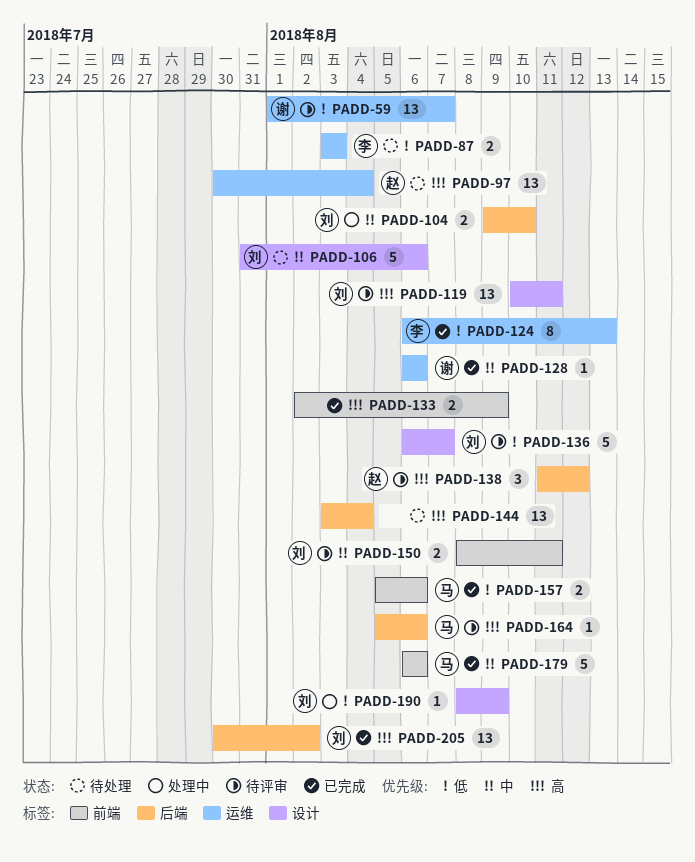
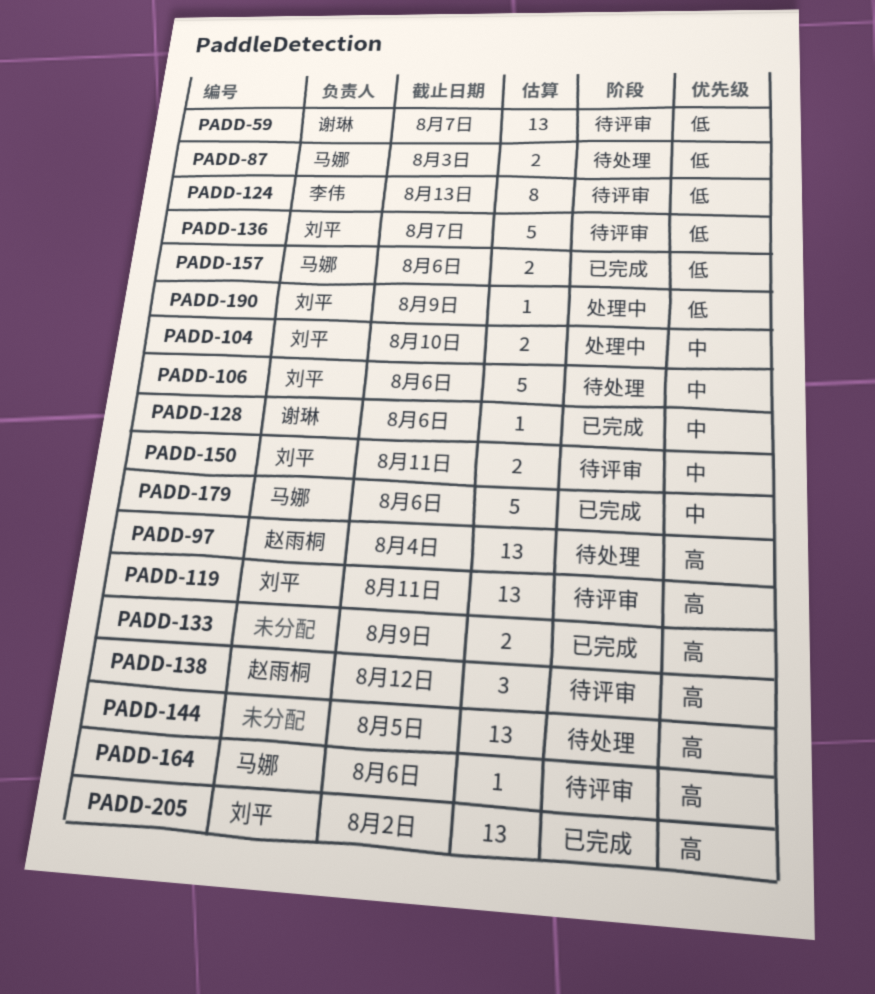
PADD-87, owner: 李伟 -> 马娜
PADD-124, status: 已完成 -> 待评审
PADD-144, due: Aug 4 -> Aug 5

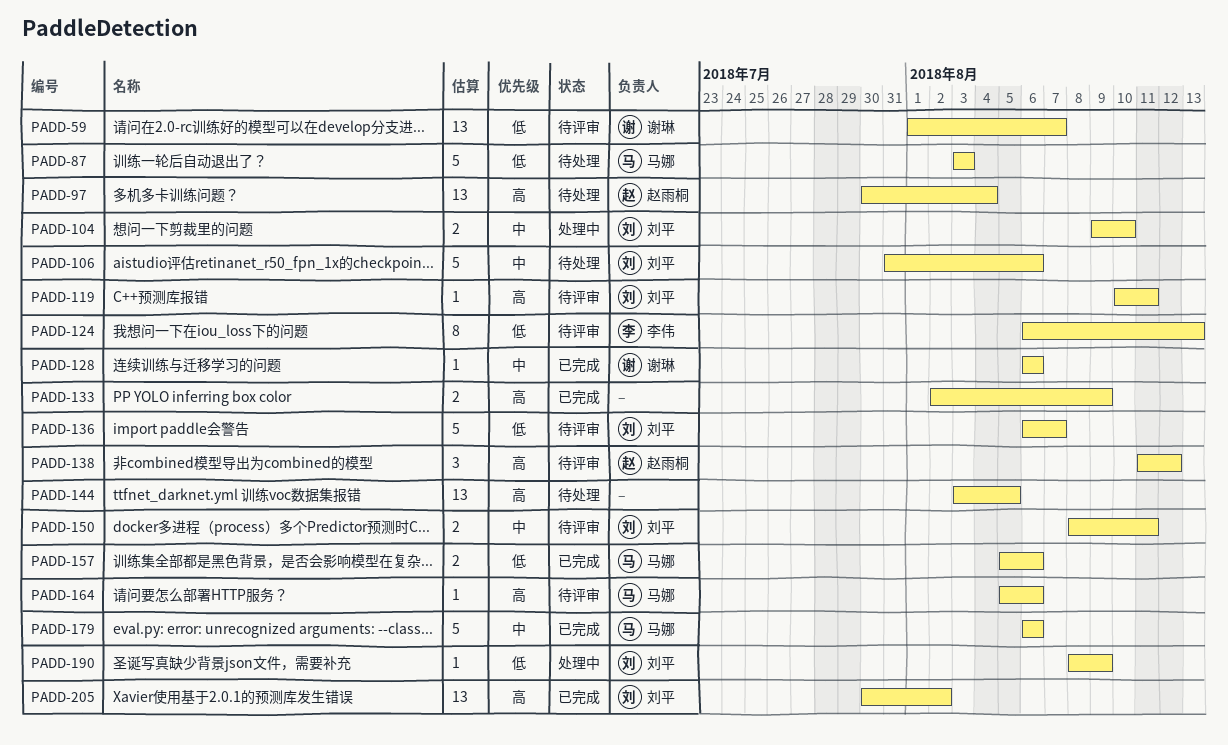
PADD-87, estimate: 2 -> 5
PADD-119, estimate: 13 -> 1

